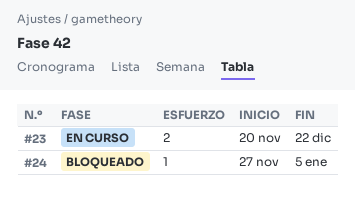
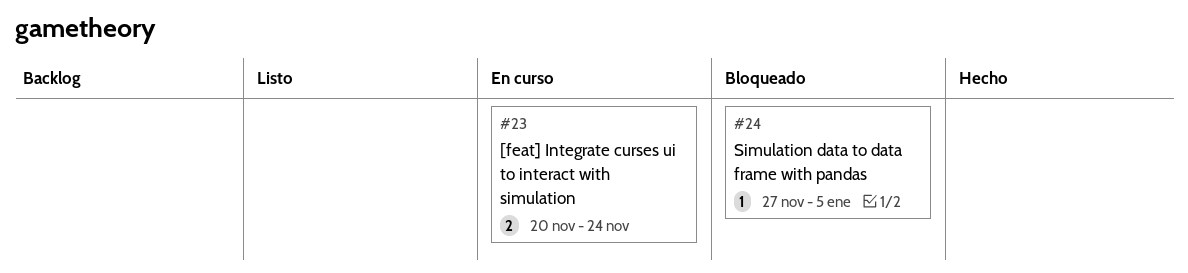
#23, due: Dec 22 -> Nov 24

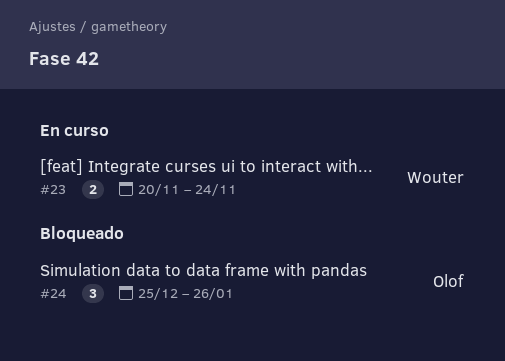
#24, estimate: 1 -> 3
#24, start: Nov 27 -> Dec 25
#24, due: Jan 5 -> Jan 26

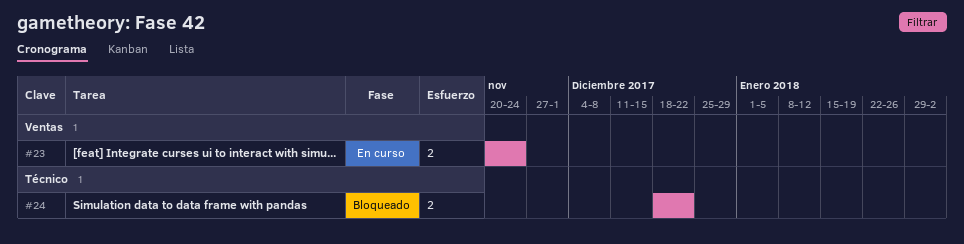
#24, estimate: 3 -> 2
#24, start: Dec 25 -> Dec 18
#24, due: Jan 26 -> Dec 22

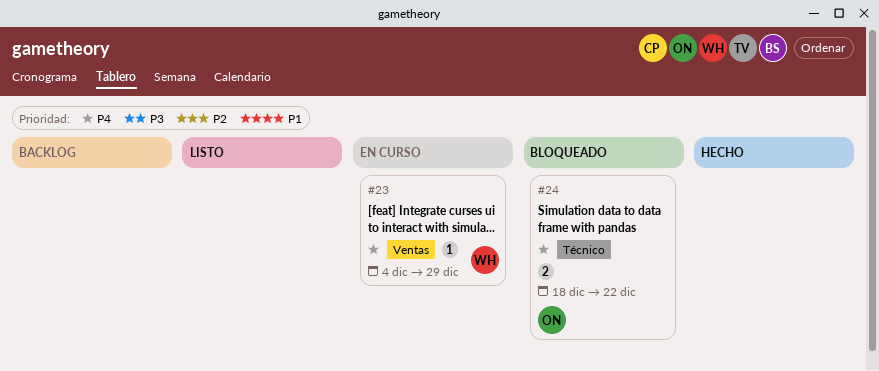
#23, estimate: 2 -> 1
#23, start: Nov 20 -> Dec 4
#23, due: Nov 24 -> Dec 29

